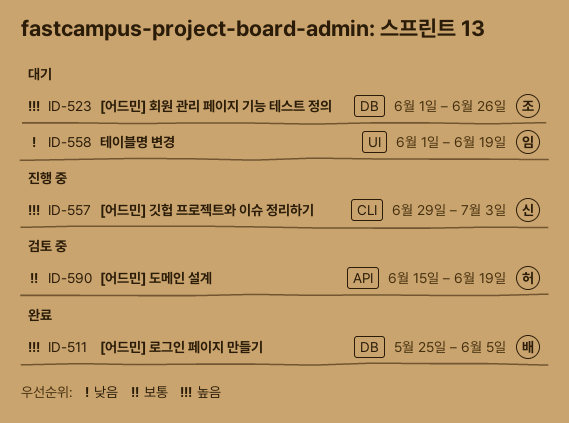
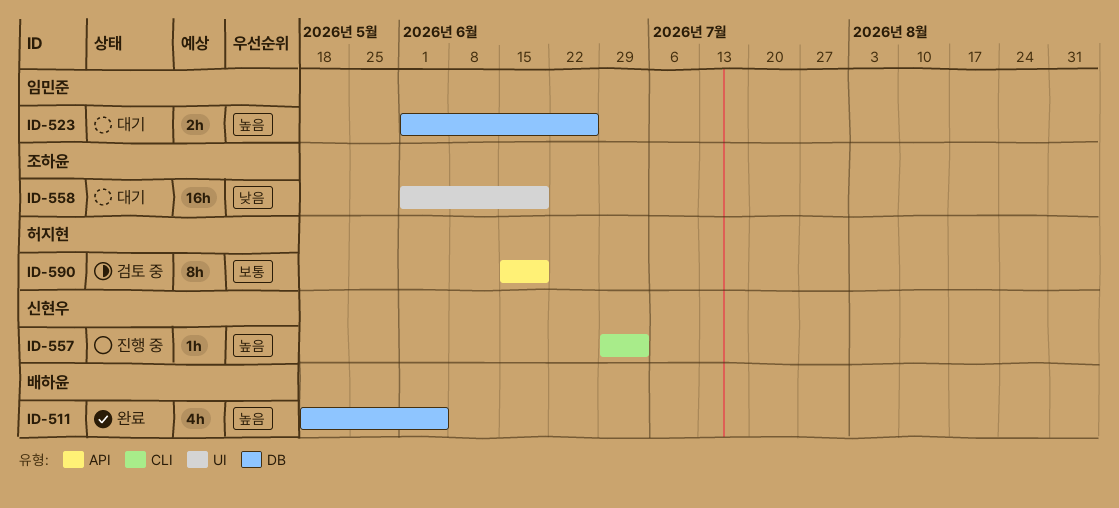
ID-511, start: May 25 -> May 18
ID-523, owner: 조하윤 -> 임민준
ID-558, owner: 임민준 -> 조하윤

